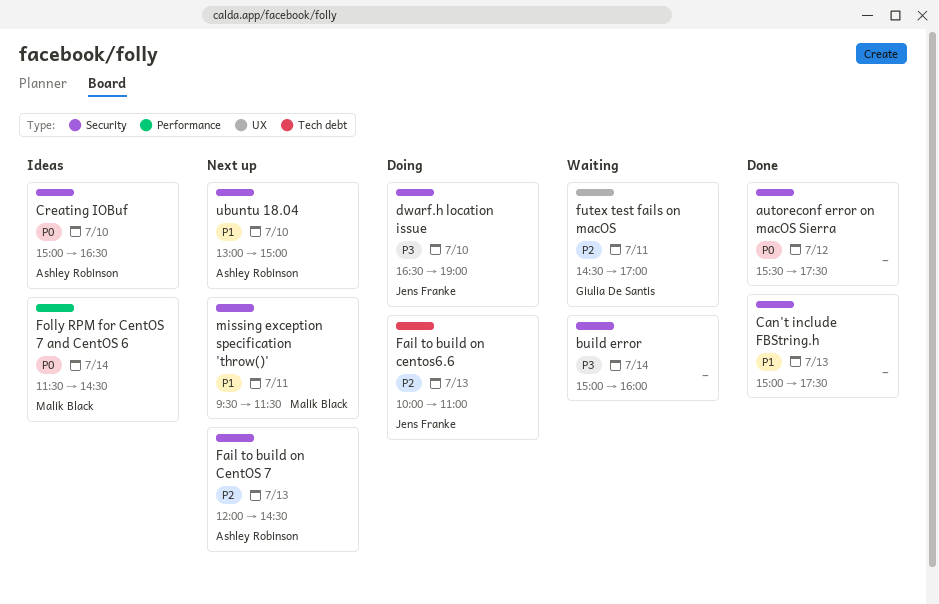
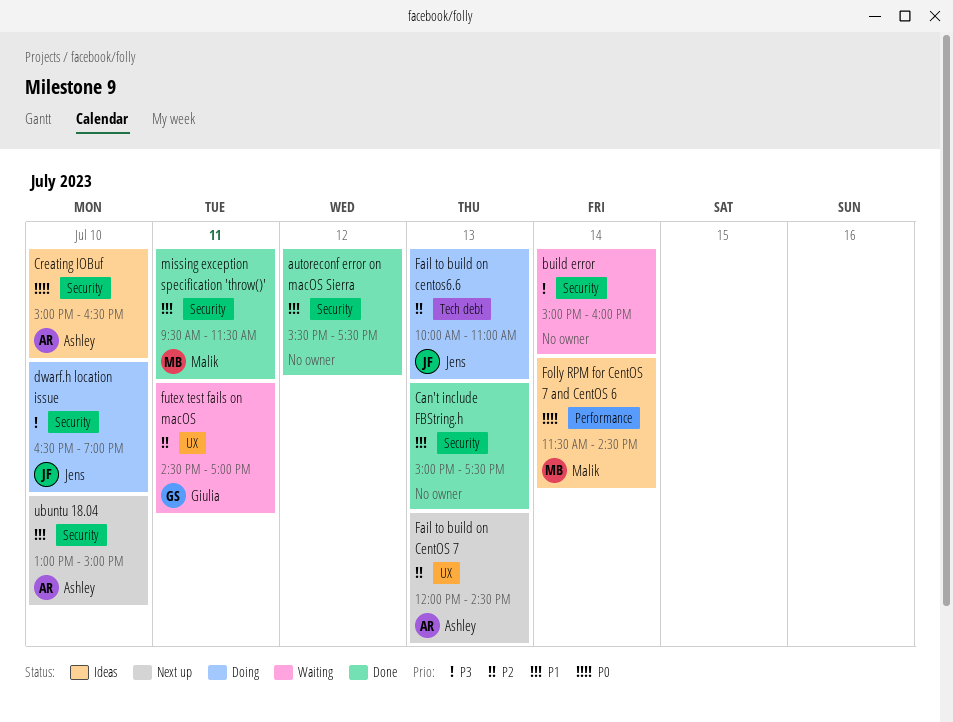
autoreconf error on macOS Sierra, priority: P0 -> P1
Fail to build on CentOS 7, label: Security -> UX
missing exception specification 'throw()', status: Next up -> Done

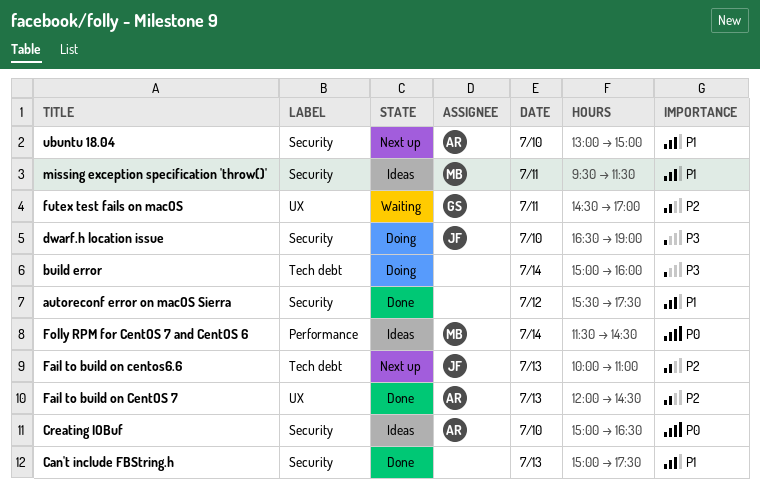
build error, status: Waiting -> Doing
build error, label: Security -> Tech debt
Fail to build on CentOS 7, status: Next up -> Done
Fail to build on centos6.6, status: Doing -> Next up
missing exception specification 'throw()', status: Done -> Ideas

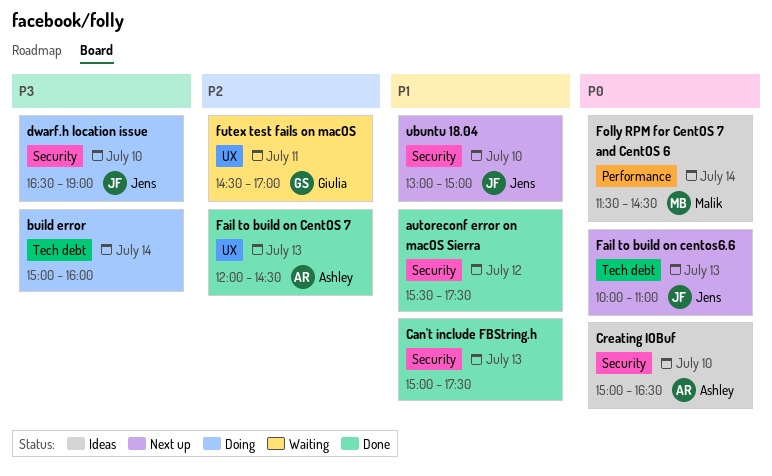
Fail to build on centos6.6, priority: P2 -> P0
missing exception specification 'throw()': present -> none
ubuntu 18.04, owner: Ashley -> Jens

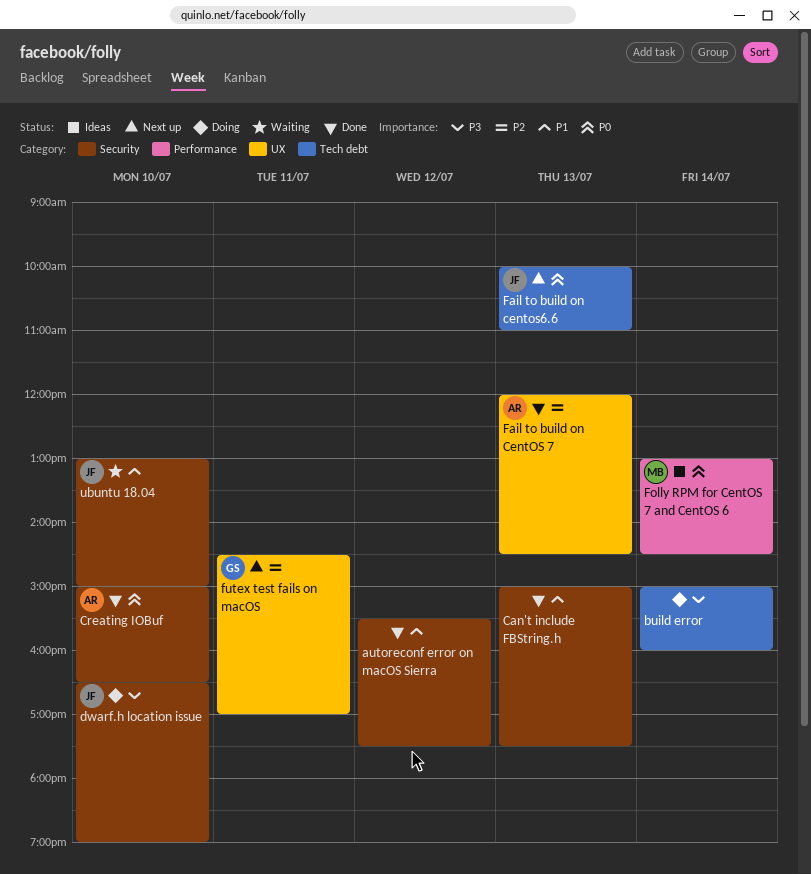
Creating IOBuf, status: Ideas -> Done
Folly RPM for CentOS 7 and CentOS 6, begins: 11:30 -> 13:00
futex test fails on macOS, status: Waiting -> Next up
ubuntu 18.04, status: Next up -> Waiting

